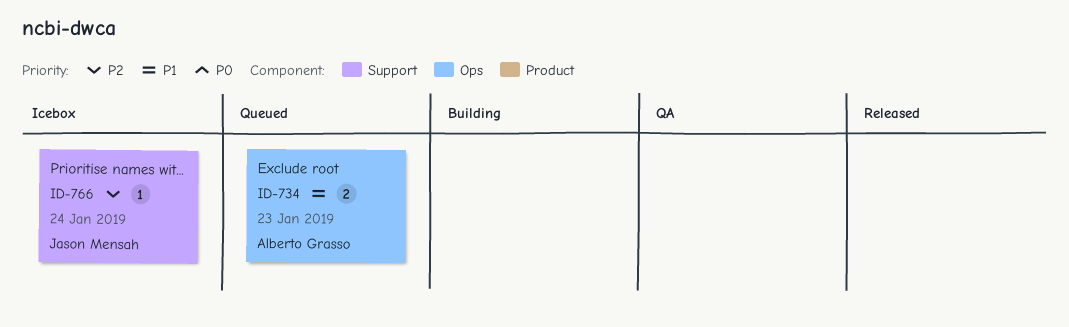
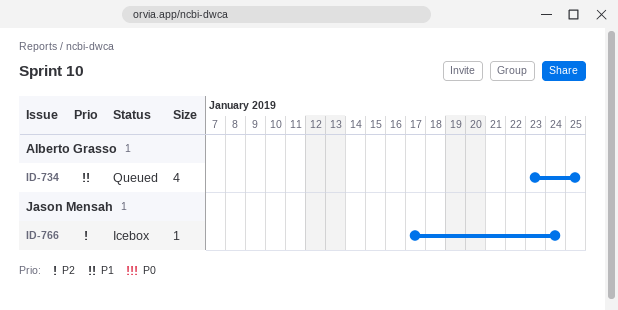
ID-734, estimate: 2 -> 4
ID-734, due: Jan 23 -> Jan 25

